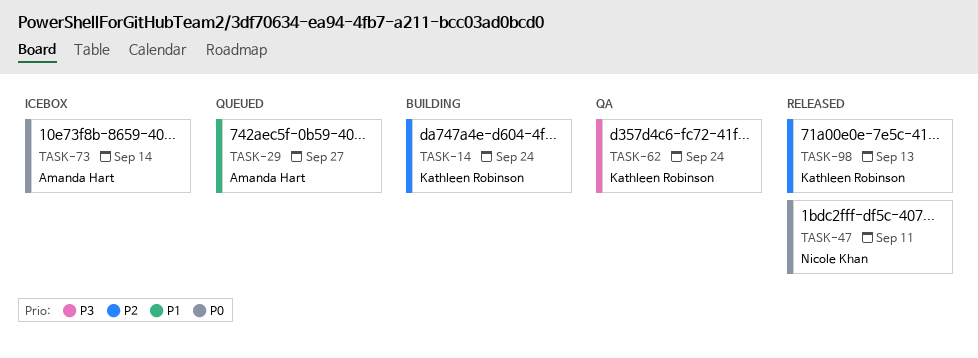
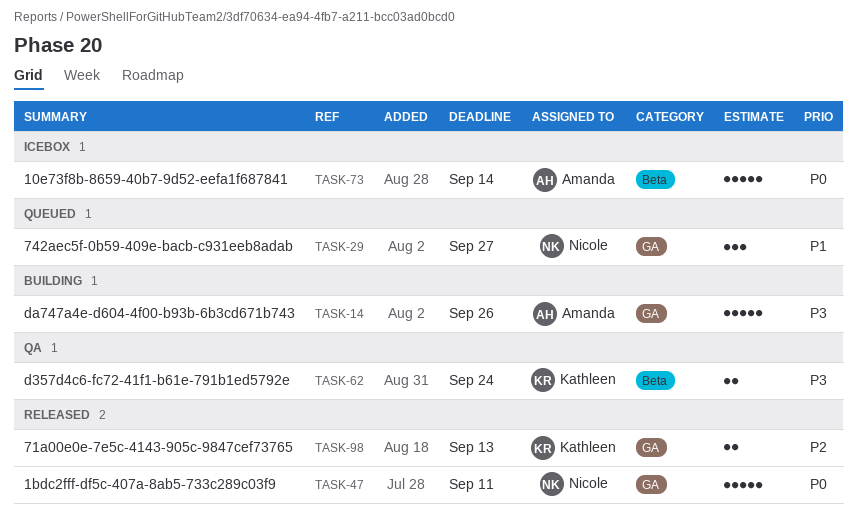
TASK-14, owner: Kathleen Robinson -> Amanda Hart
TASK-14, priority: P2 -> P3
TASK-14, due: Sep 24 -> Sep 26
TASK-29, owner: Amanda Hart -> Nicole Khan

